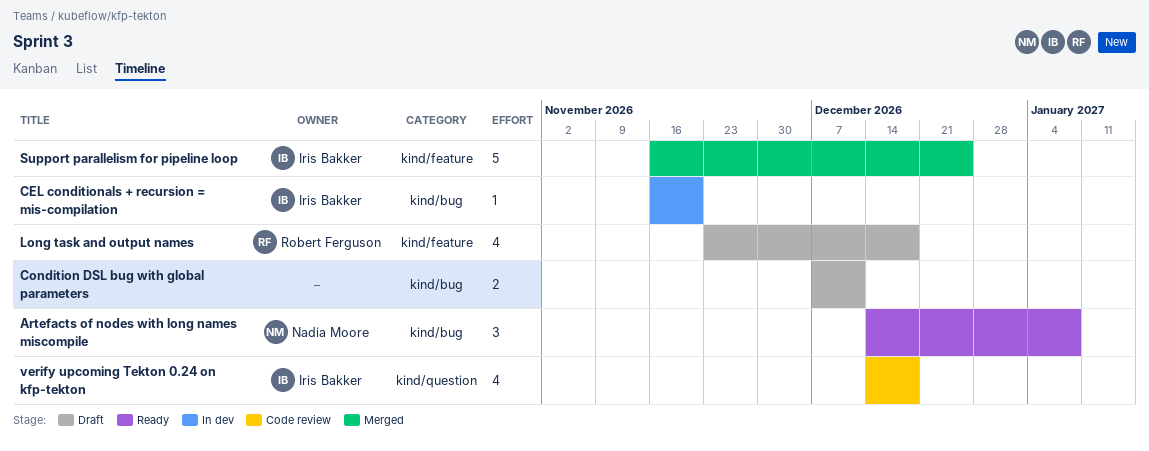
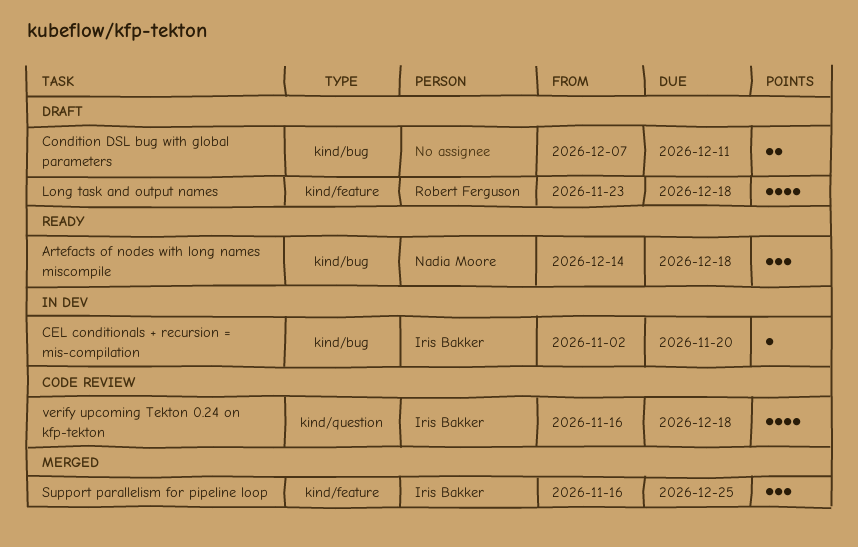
Artefacts of nodes with long names miscompile, due: Jan 8 -> Dec 18
CEL conditionals + recursion = mis-compilation, start: Nov 16 -> Nov 2
Support parallelism for pipeline loop, estimate: 5 -> 3
verify upcoming Tekton 0.24 on kfp-tekton, start: Dec 14 -> Nov 16

